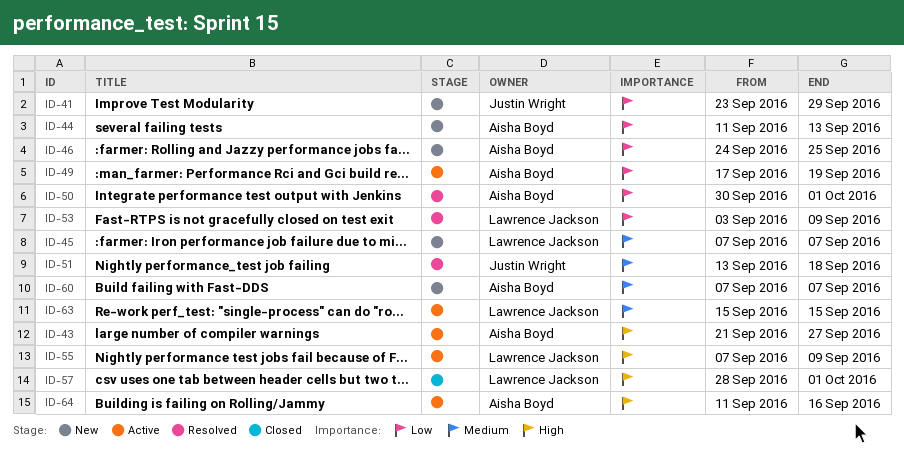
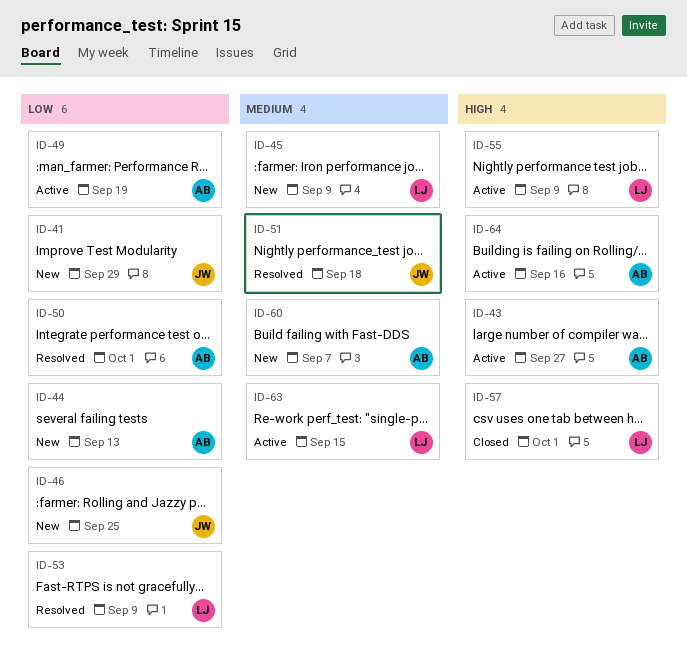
ID-45, due: Sep 7 -> Sep 9
ID-46, owner: Aisha Boyd -> Justin Wright

